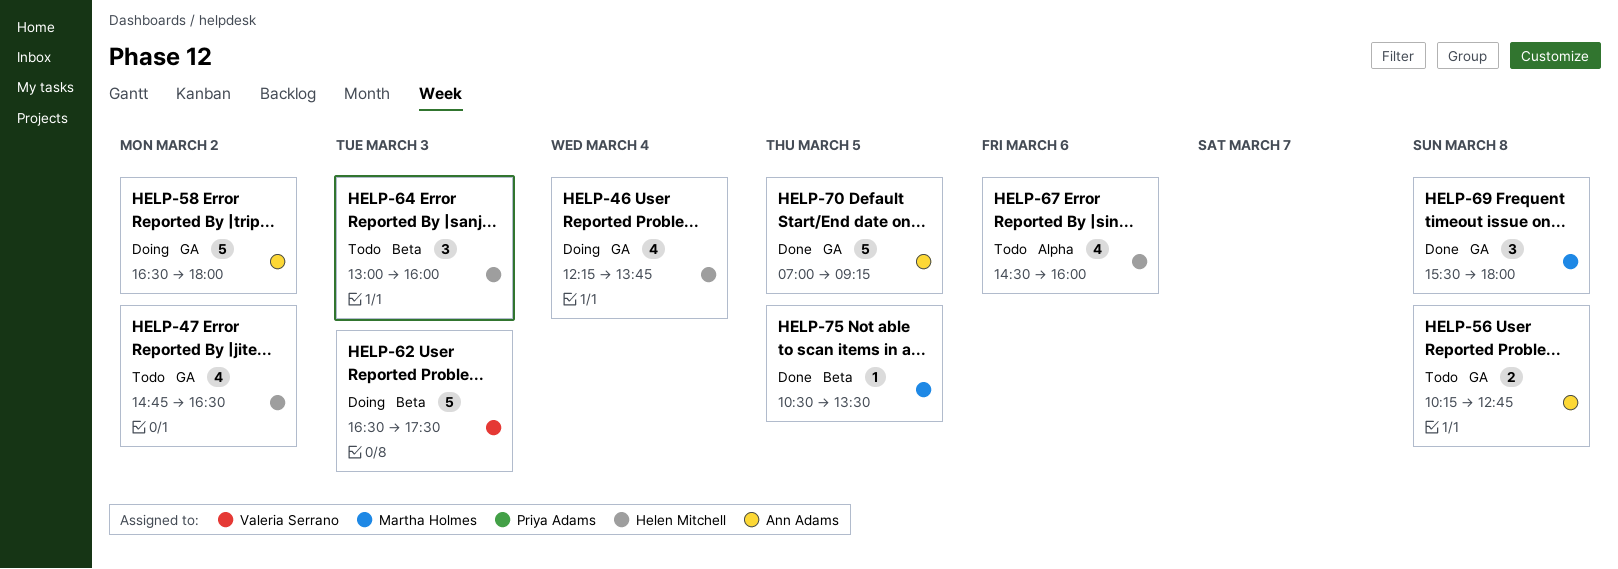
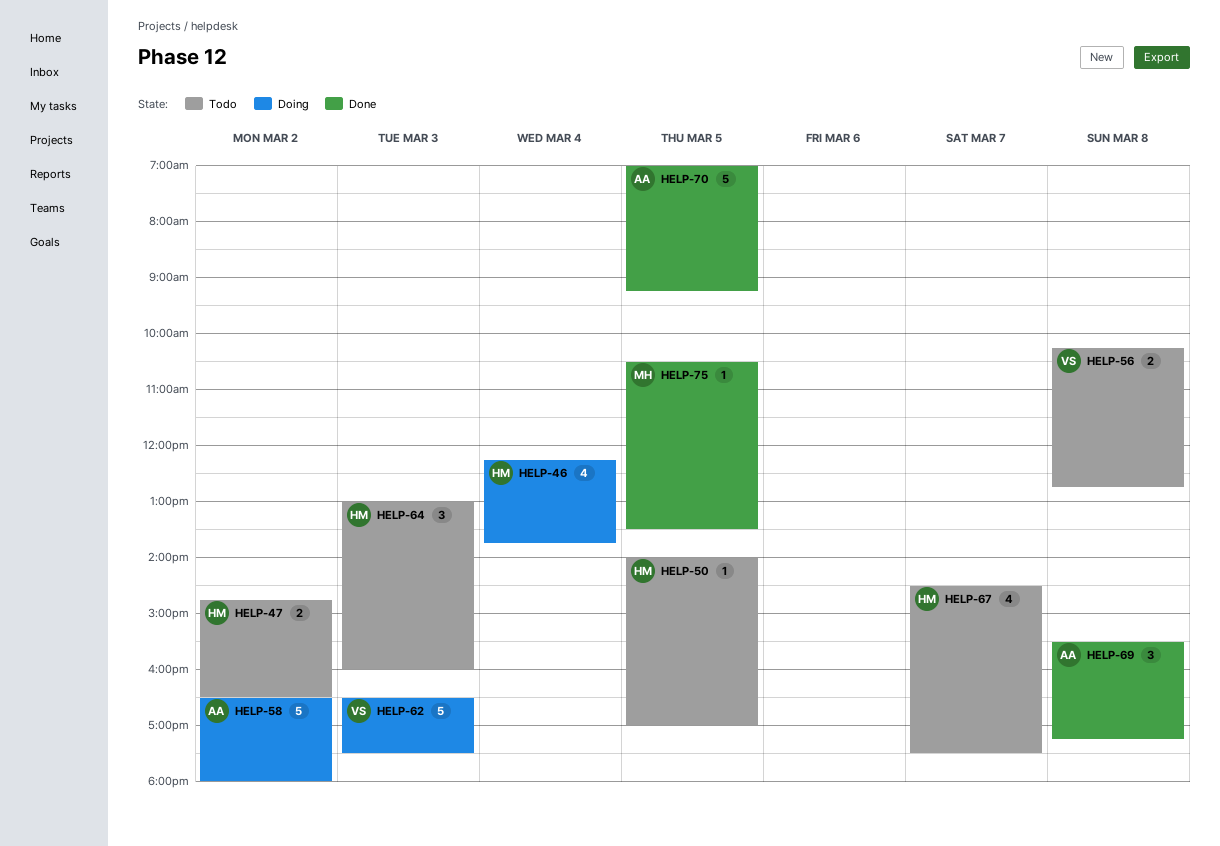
HELP-47, estimate: 4 -> 2
HELP-50: none -> present
HELP-56, owner: Ann Adams -> Valeria Serrano
HELP-67, day: Mar 6 -> Mar 7
HELP-67, ends: 16:00 -> 17:30
HELP-69, owner: Martha Holmes -> Ann Adams
HELP-69, ends: 18:00 -> 17:15

